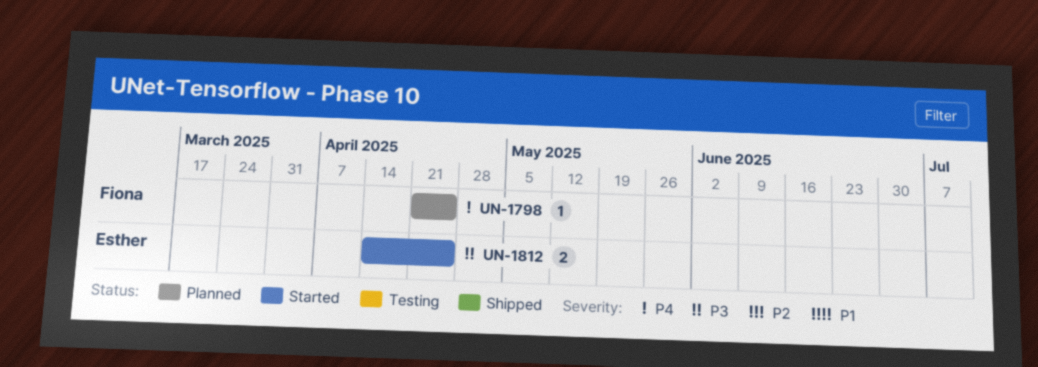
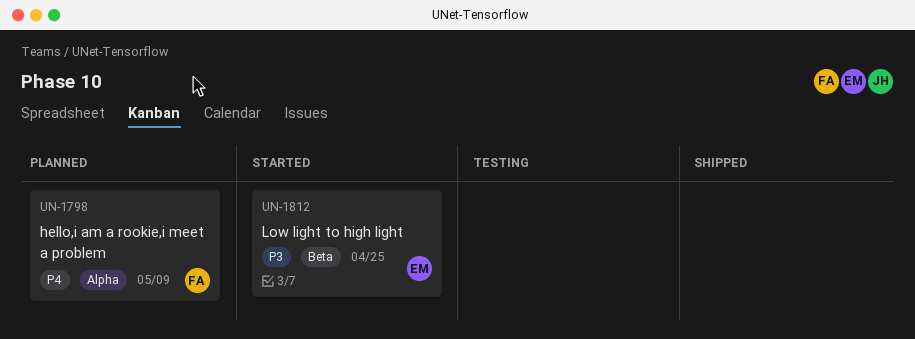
UN-1798, due: Apr 25 -> May 9

